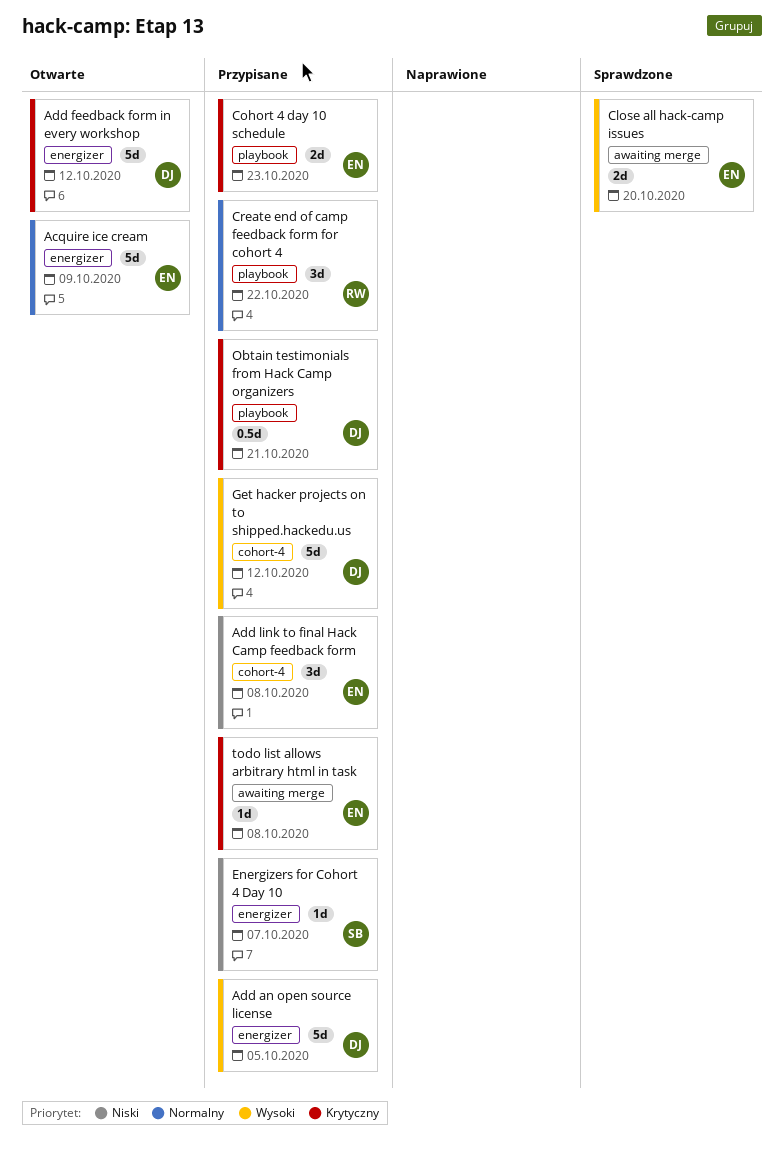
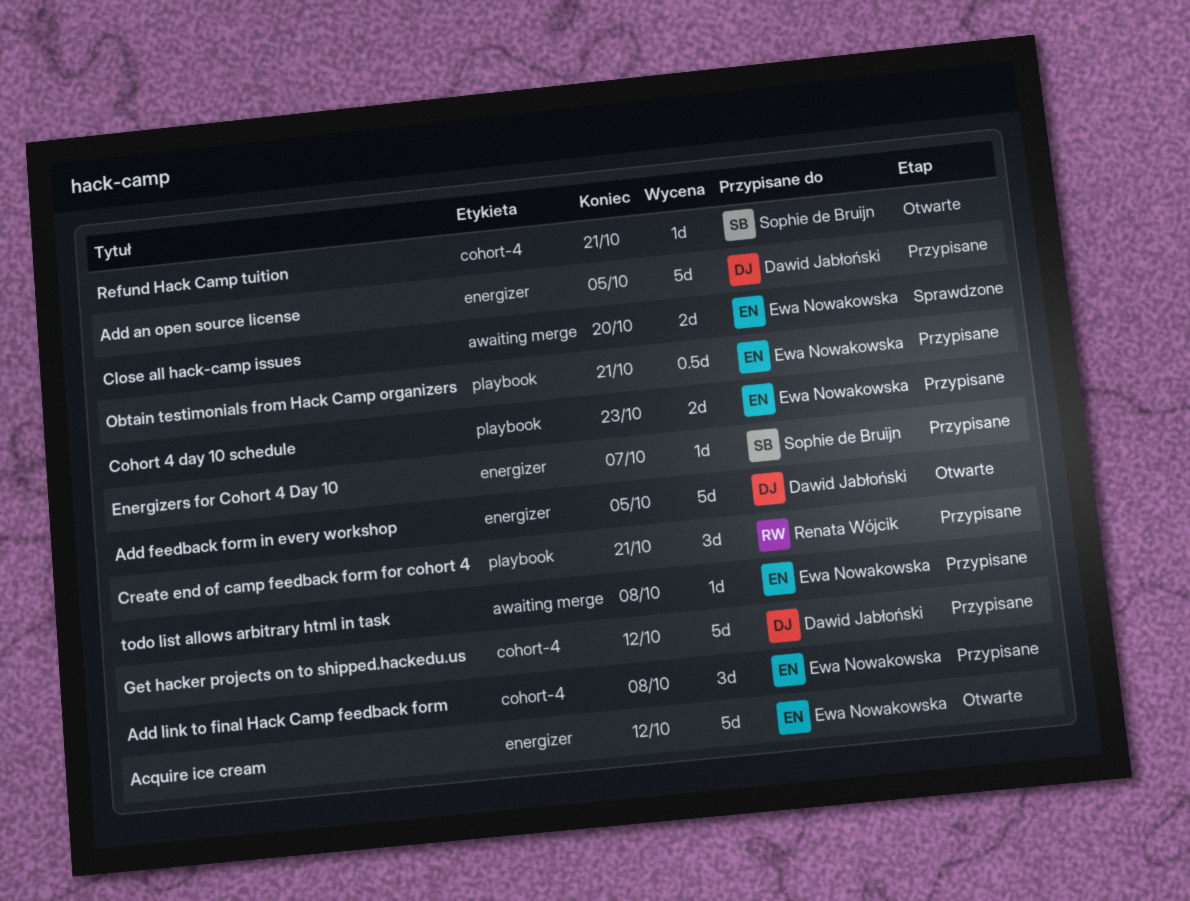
Acquire ice cream, due: Oct 9 -> Oct 12
Add feedback form in every workshop, due: Oct 12 -> Oct 5
Create end of camp feedback form for cohort 4, due: Oct 22 -> Oct 21
Obtain testimonials from Hack Camp organizers, owner: Dawid Jabłoński -> Ewa Nowakowska
Refund Hack Camp tuition: none -> present

